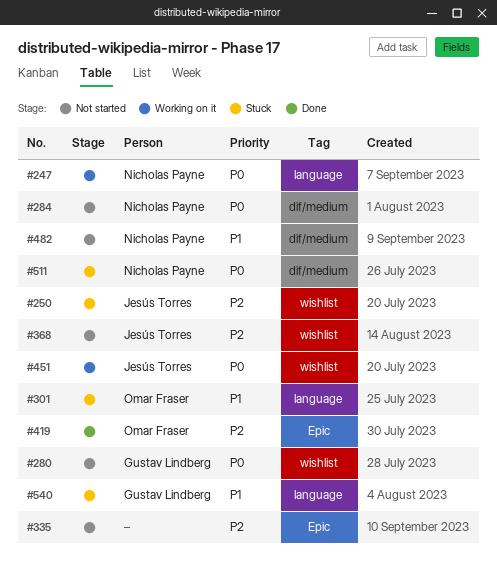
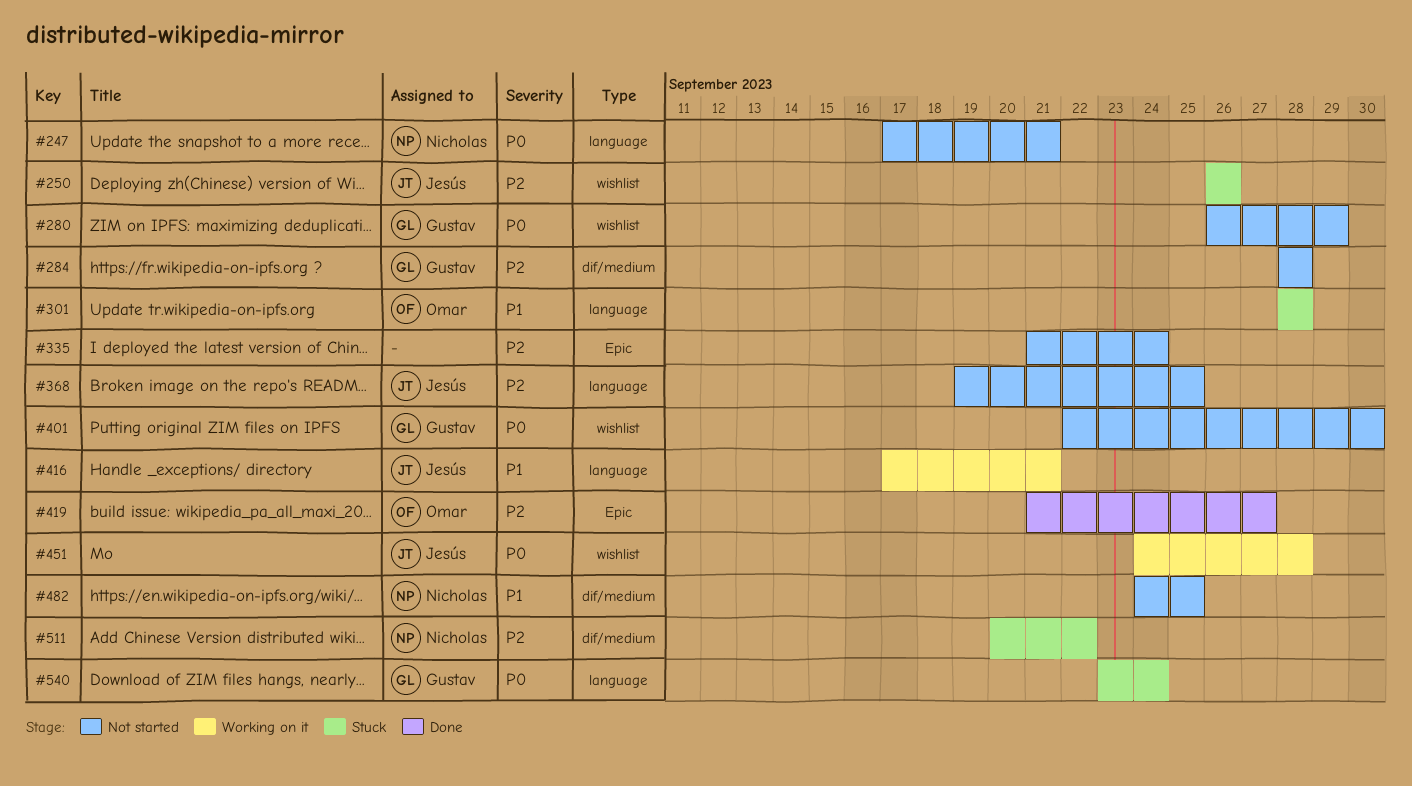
#247, status: Working on it -> Not started
#284, owner: Nicholas Payne -> Gustav Lindberg
#284, priority: P0 -> P2
#368, label: wishlist -> language
#401: none -> present
#416: none -> present
#511, priority: P0 -> P2
#540, priority: P1 -> P0

